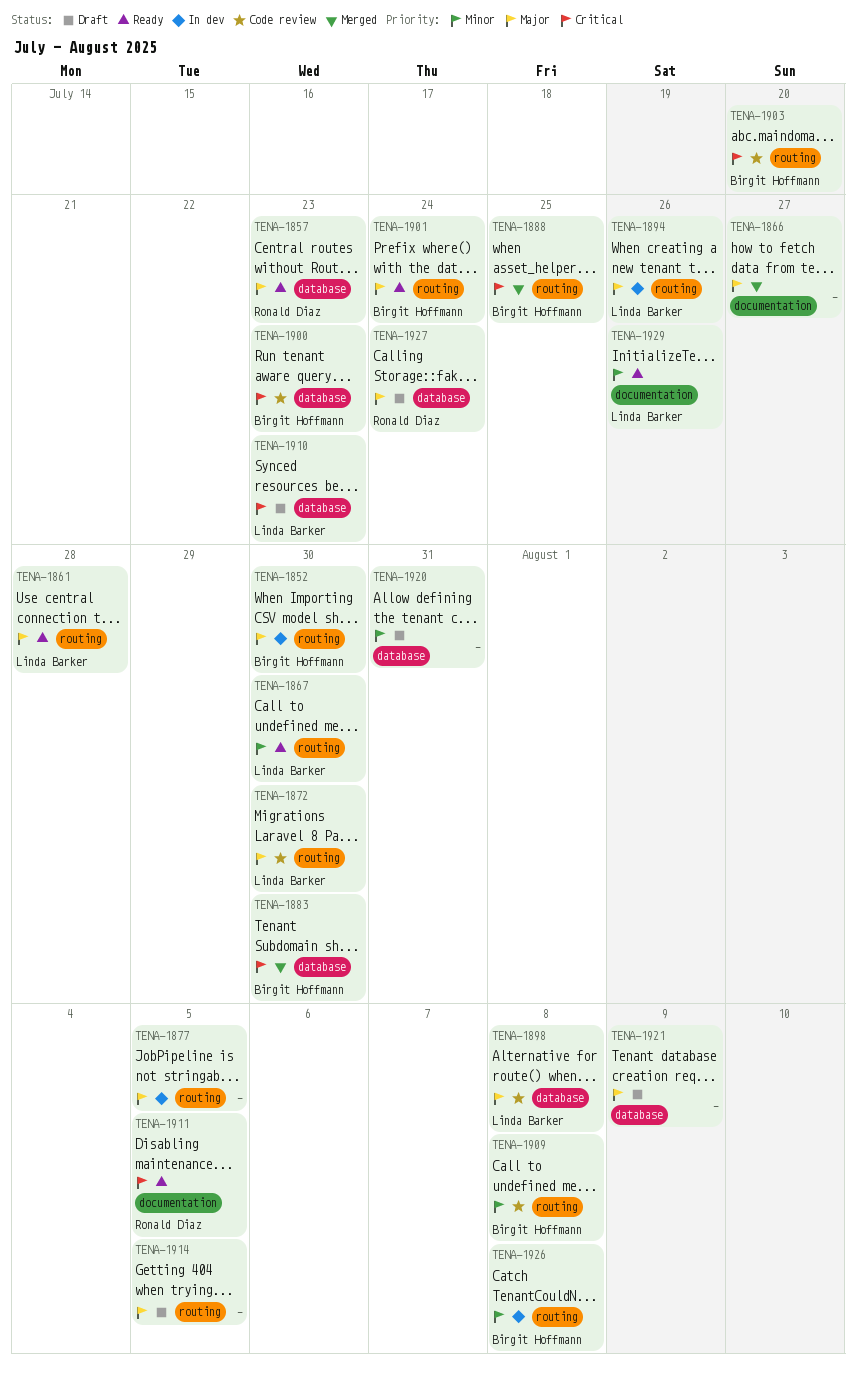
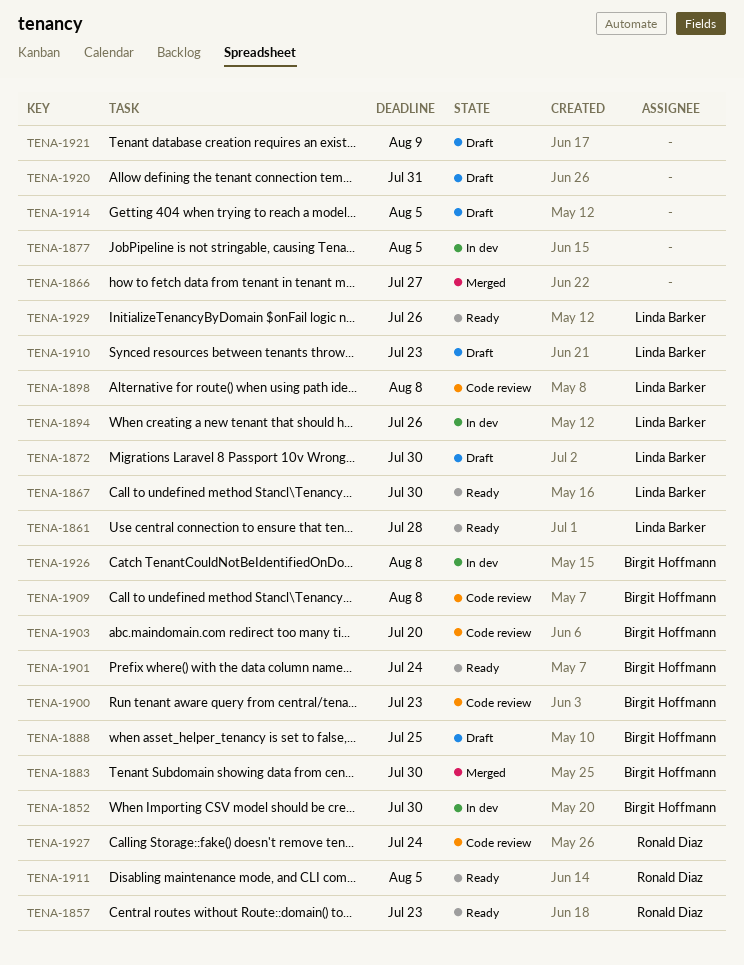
TENA-1872, status: Code review -> Draft
TENA-1888, status: Merged -> Draft
TENA-1927, status: Draft -> Code review

